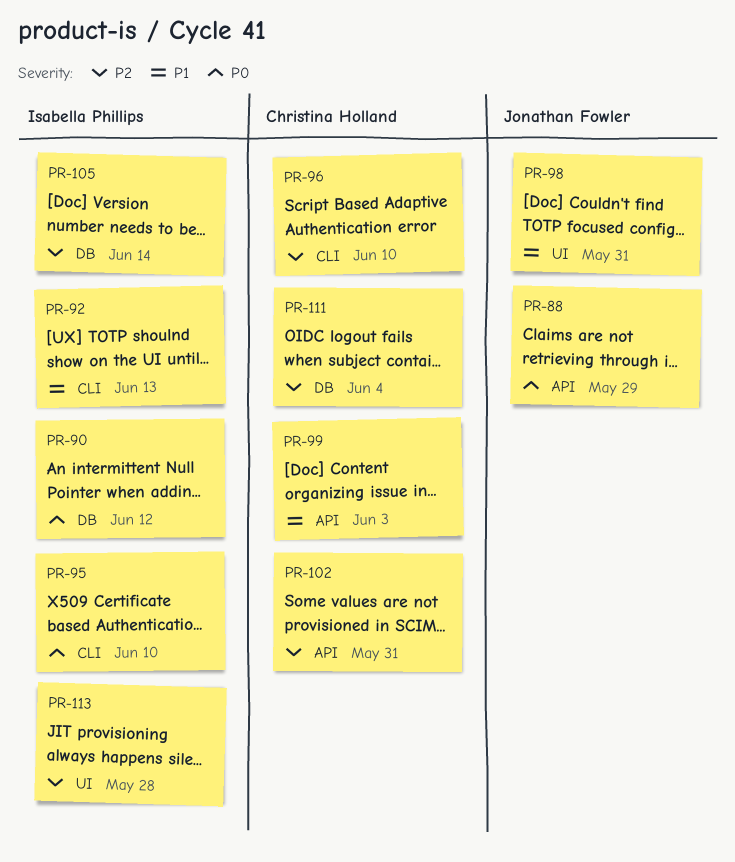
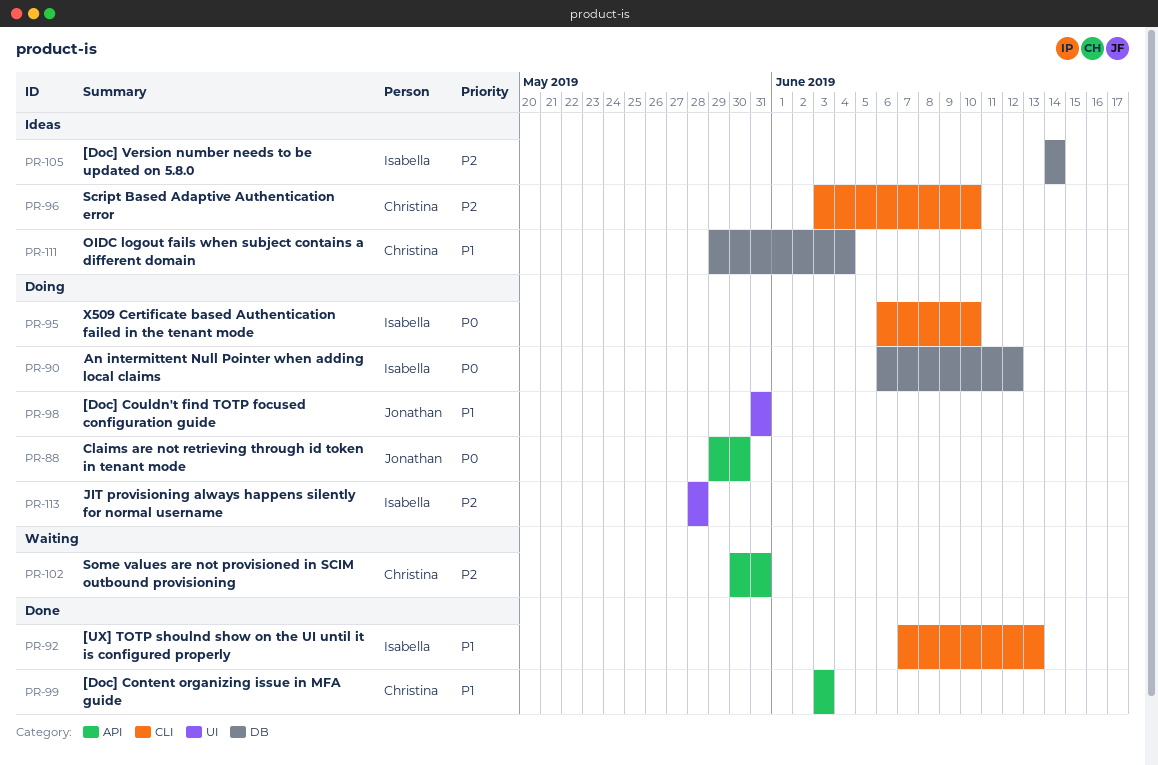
PR-88, due: May 29 -> May 30
PR-111, priority: P2 -> P1

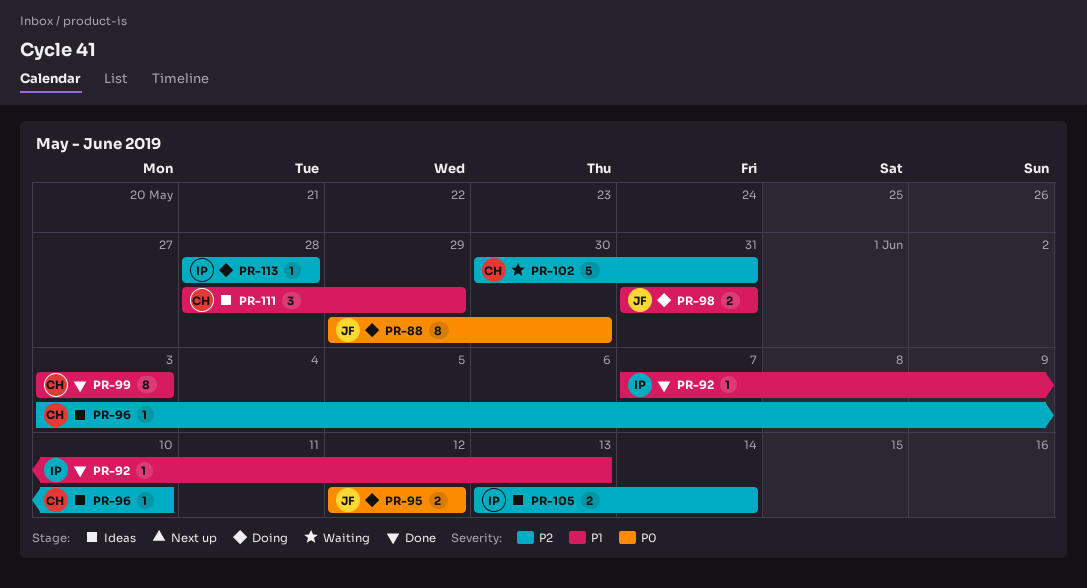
PR-90: present -> none
PR-95, owner: Isabella -> Jonathan
PR-95, start: Jun 6 -> Jun 12
PR-95, due: Jun 10 -> Jun 12
PR-105, start: Jun 14 -> Jun 13
PR-111, start: May 29 -> May 28
PR-111, due: Jun 4 -> May 29

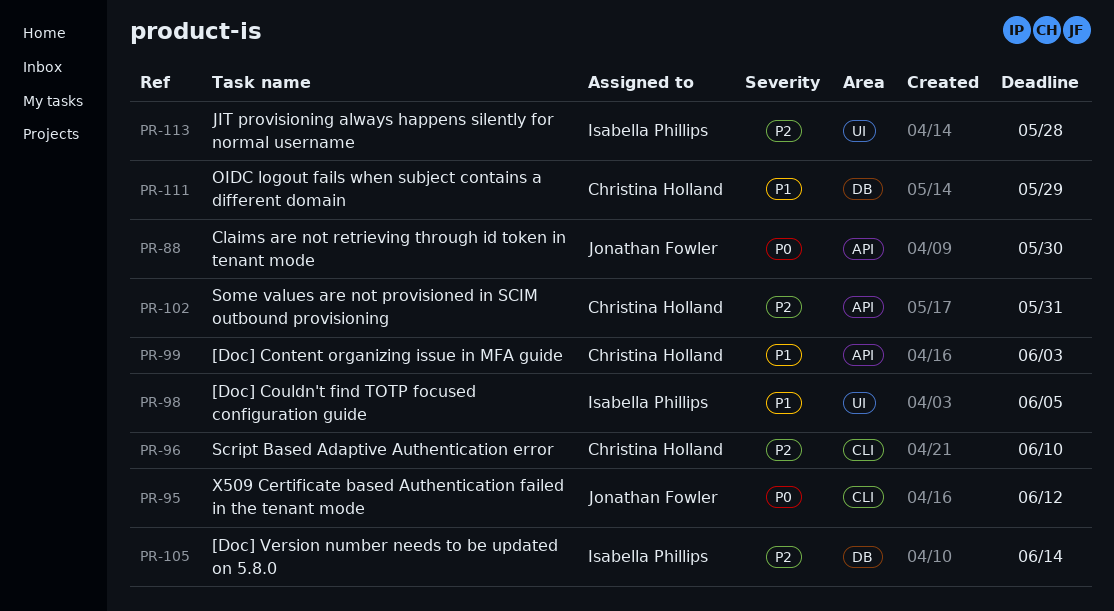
PR-92: present -> none
PR-98, owner: Jonathan Fowler -> Isabella Phillips
PR-98, due: May 31 -> Jun 5

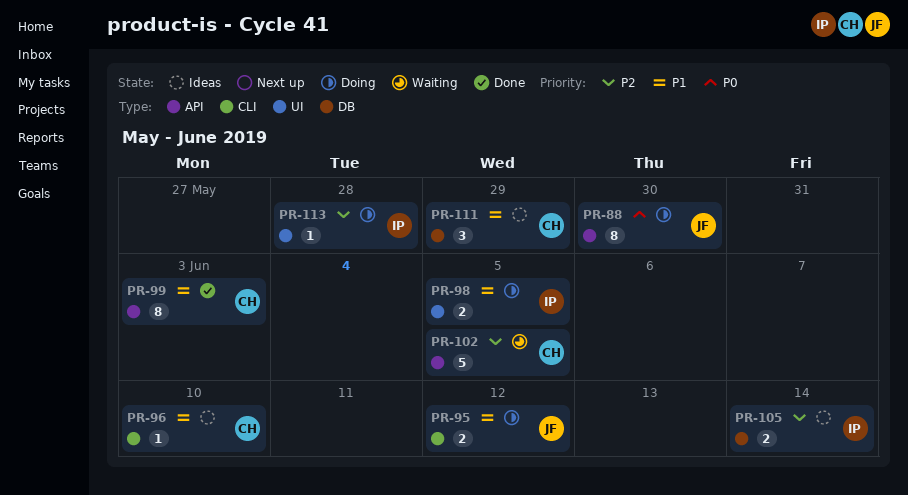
PR-95, priority: P0 -> P1
PR-96, priority: P2 -> P1
PR-102, due: May 31 -> Jun 5

